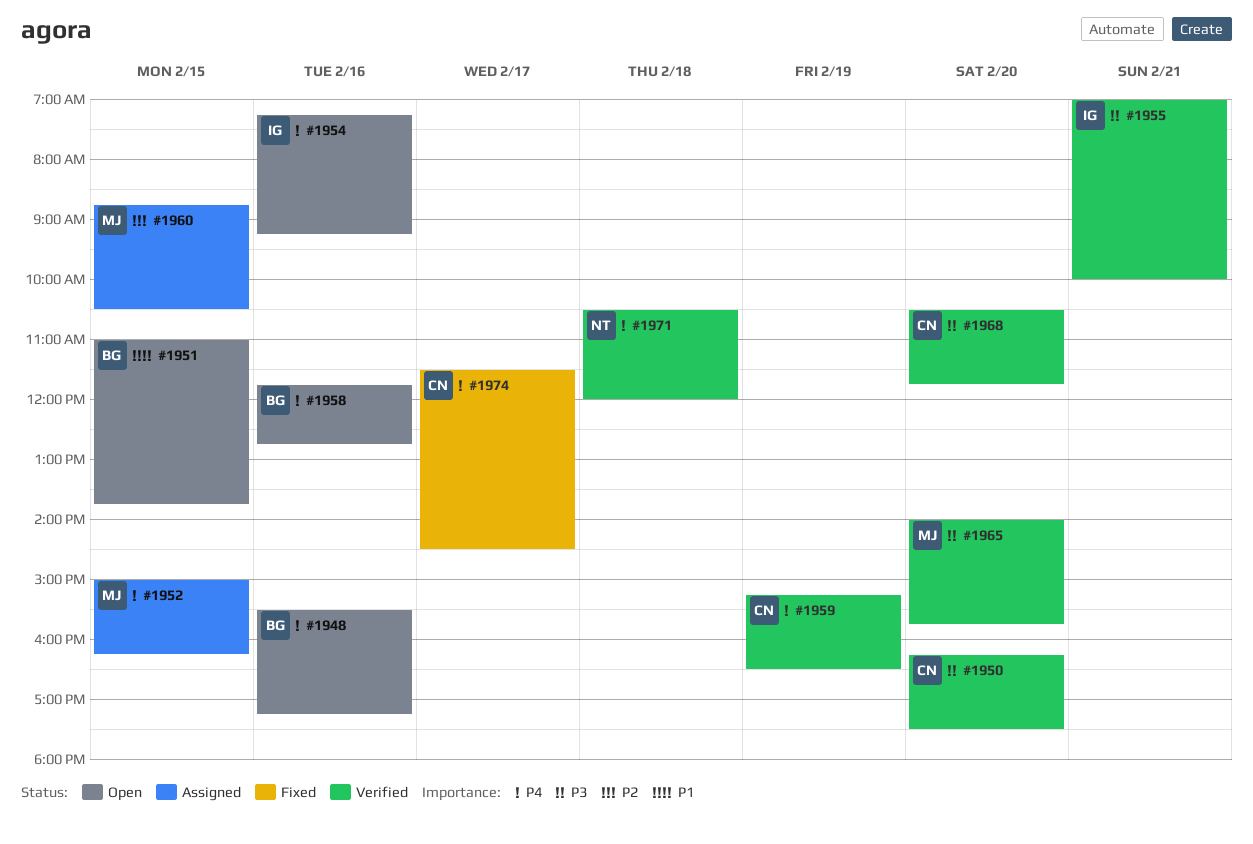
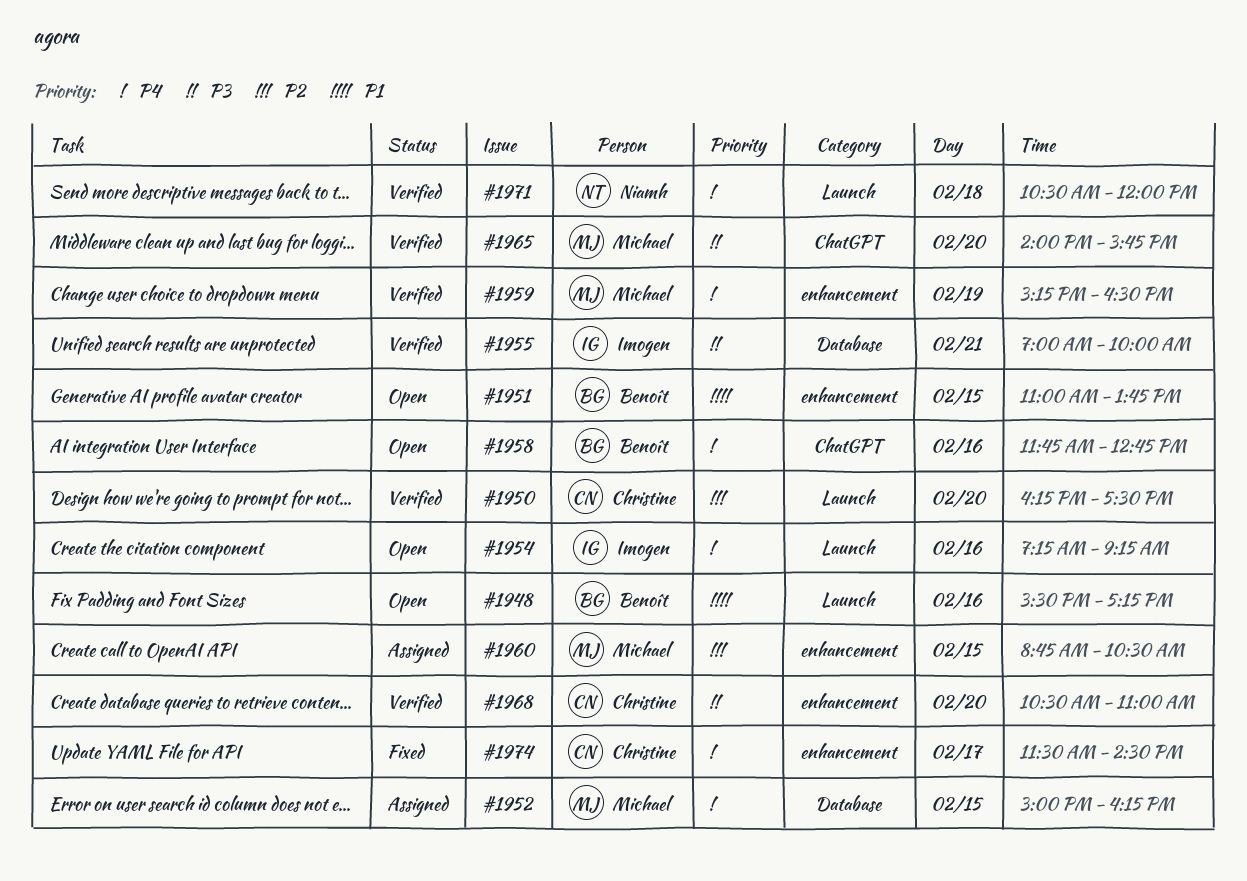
#1948, priority: P4 -> P1
#1950, priority: P3 -> P2
#1959, owner: Christine -> Michael
#1968, ends: 11:45 -> 11:00

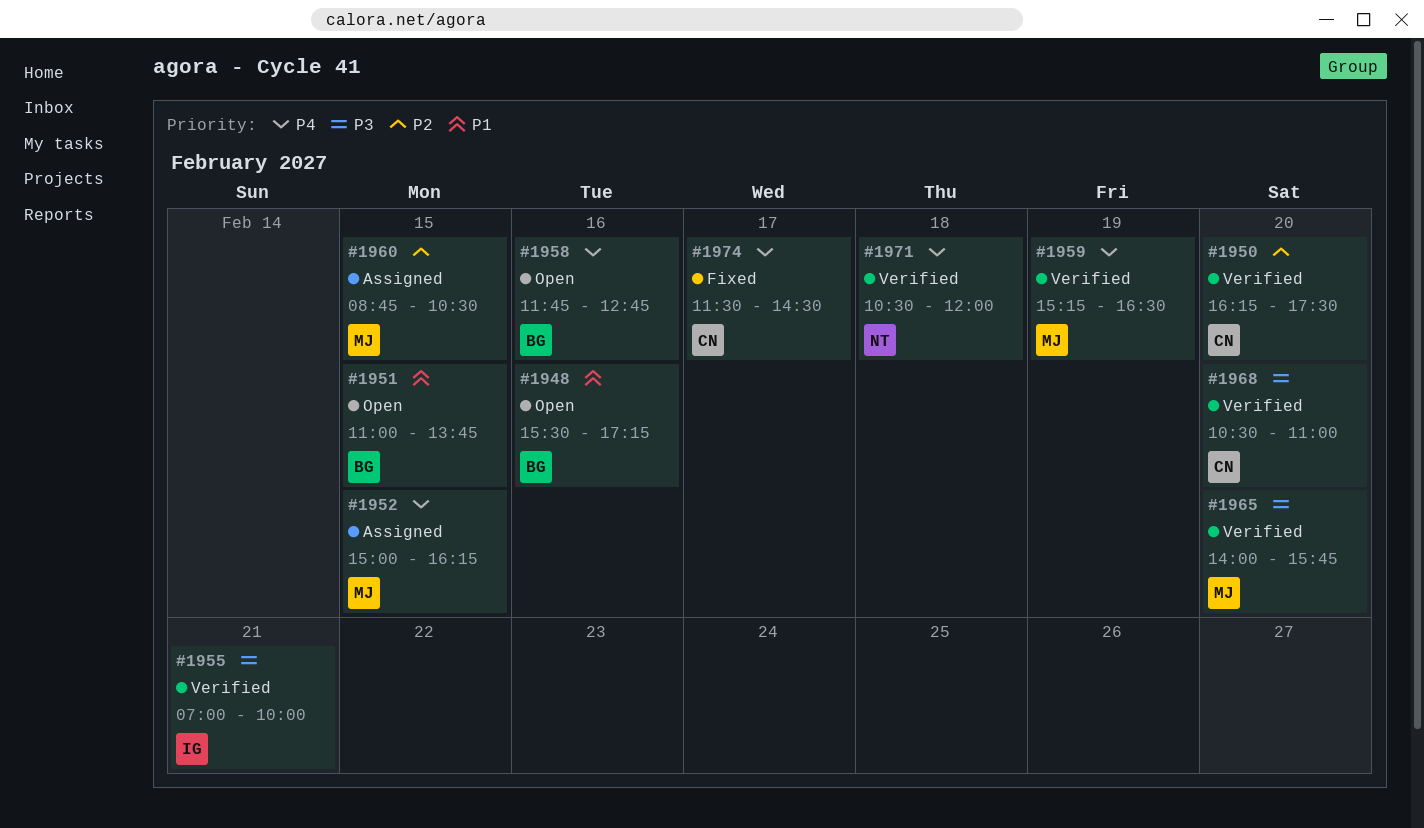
#1954: present -> none

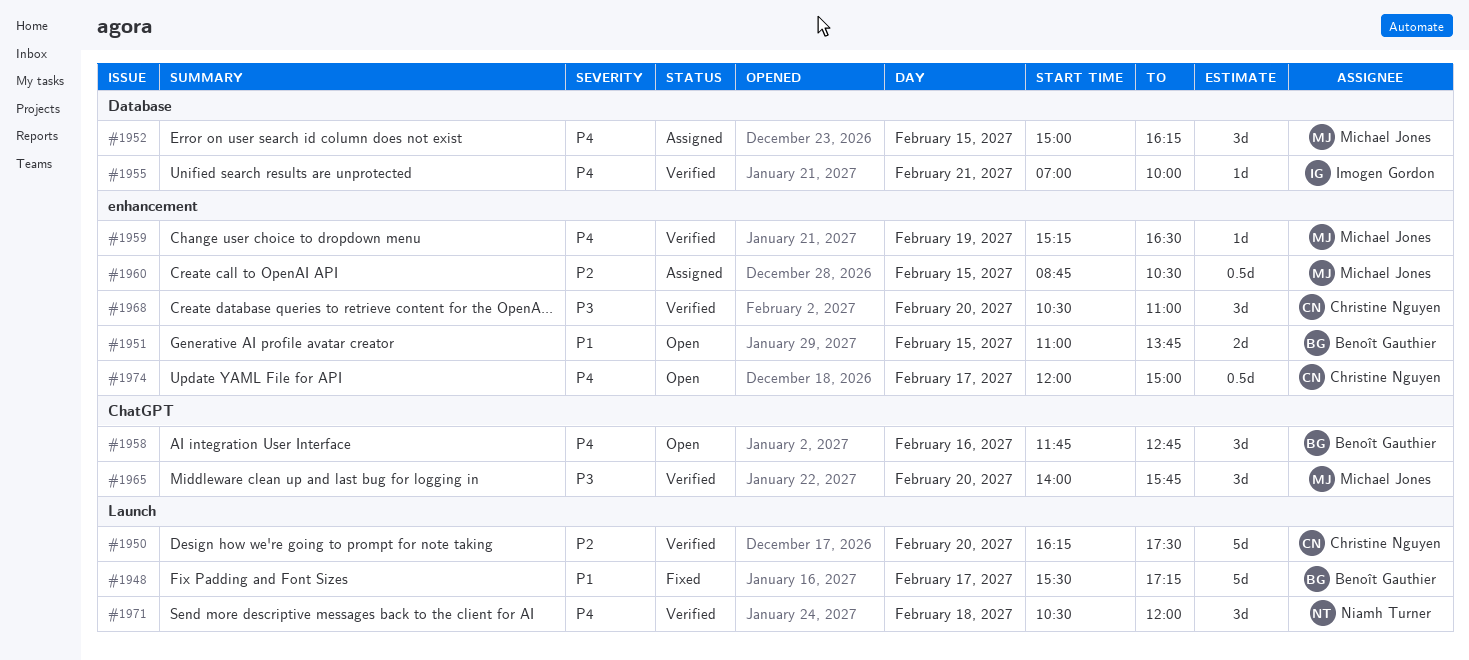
#1948, status: Open -> Fixed
#1948, day: Feb 16 -> Feb 17
#1955, priority: P3 -> P4
#1974, status: Fixed -> Open
#1974, begins: 11:30 -> 12:00
#1974, ends: 14:30 -> 15:00

